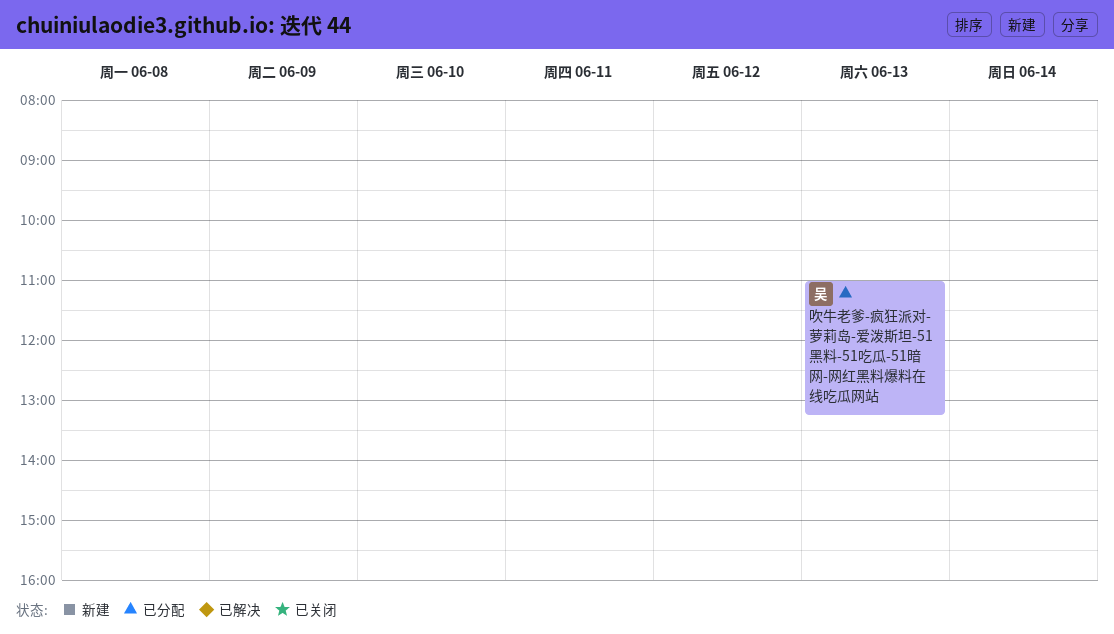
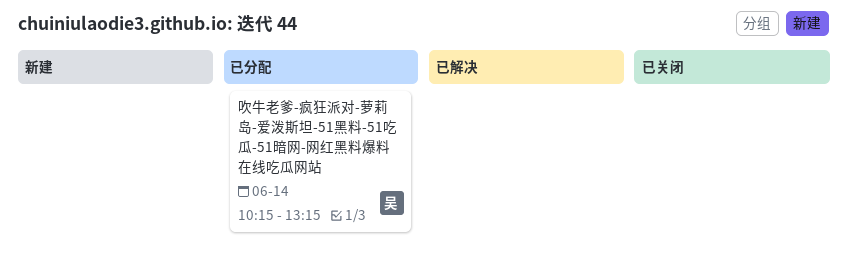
吹牛老爹-疯狂派对-萝莉岛-爱泼斯坦-51黑料-51吃瓜-51暗网-网红黑料爆料在线吃瓜网站, day: Jun 13 -> Jun 14
吹牛老爹-疯狂派对-萝莉岛-爱泼斯坦-51黑料-51吃瓜-51暗网-网红黑料爆料在线吃瓜网站, begins: 11:00 -> 10:15

